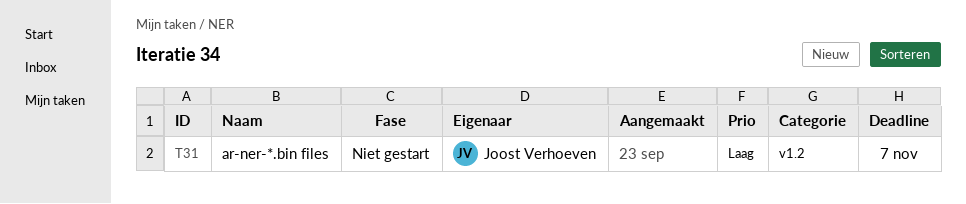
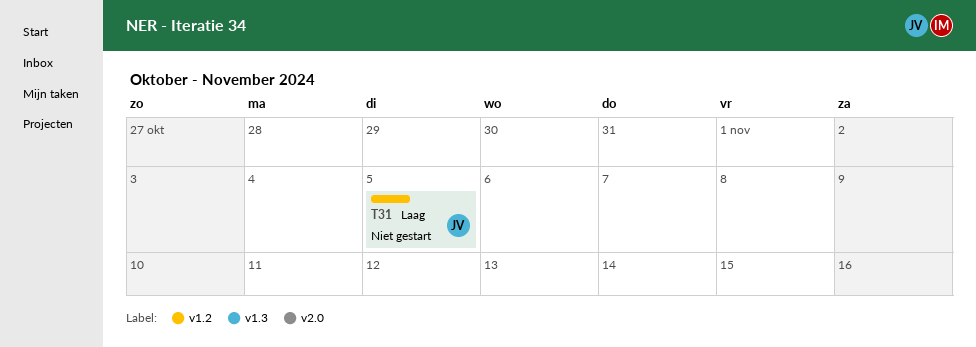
T31, due: Nov 7 -> Nov 5

